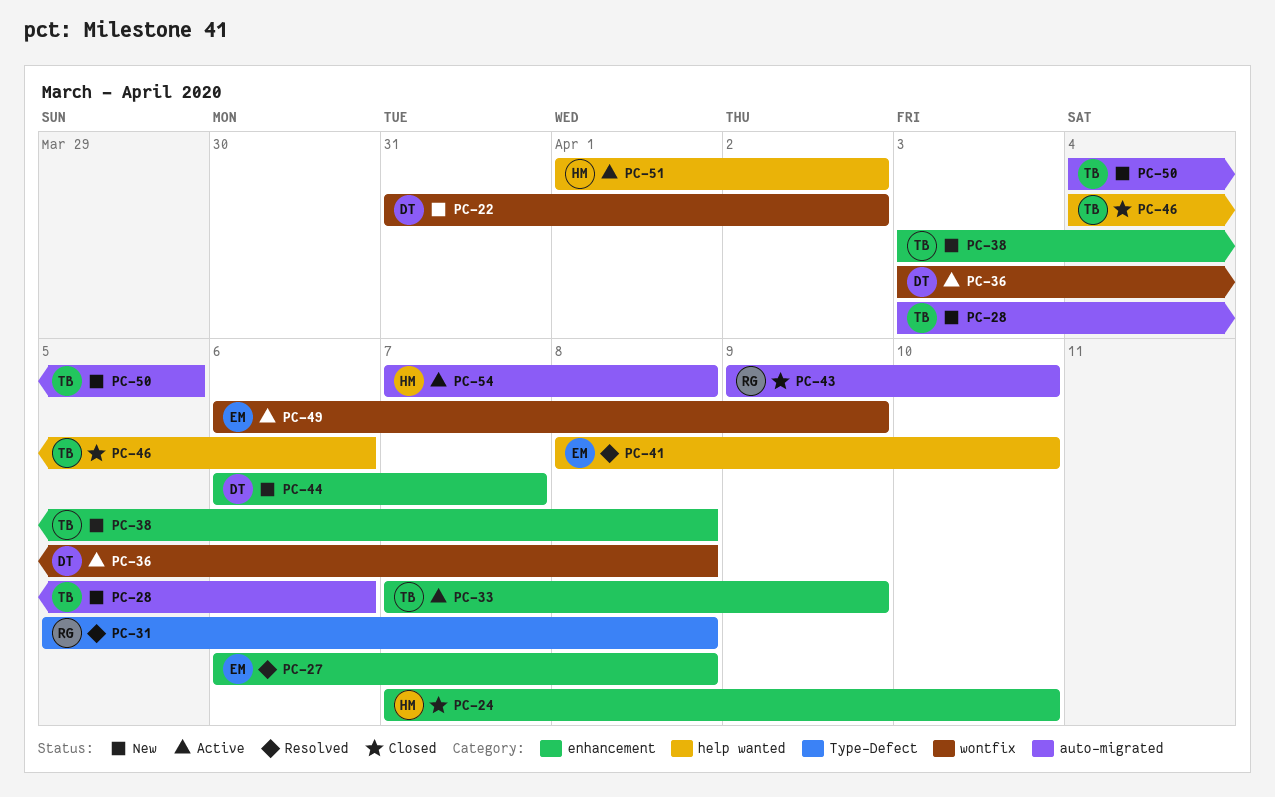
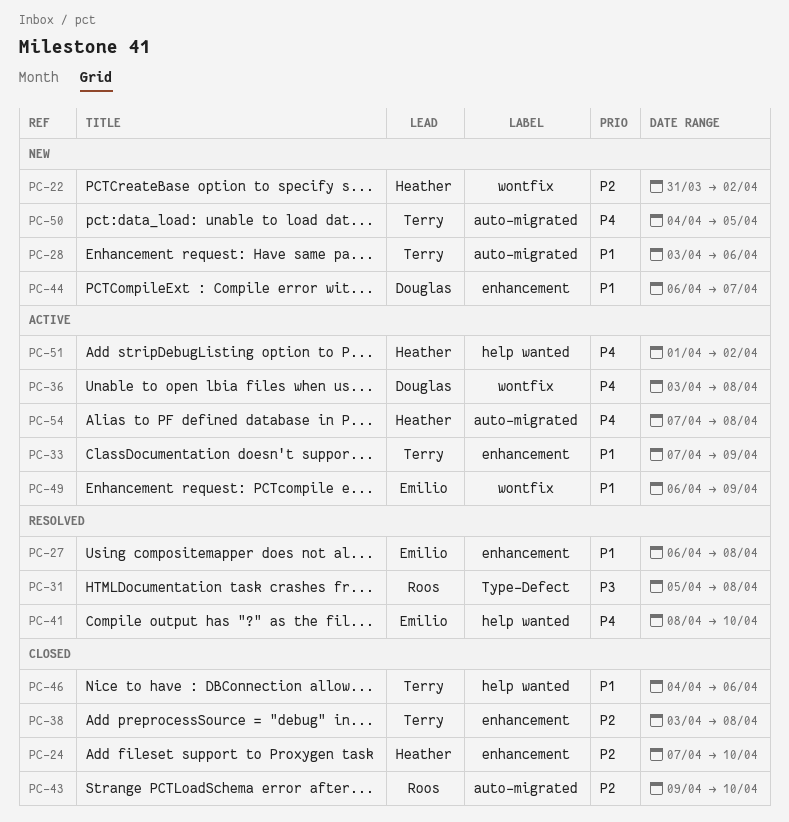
PC-22, owner: Douglas -> Heather
PC-38, status: New -> Closed

